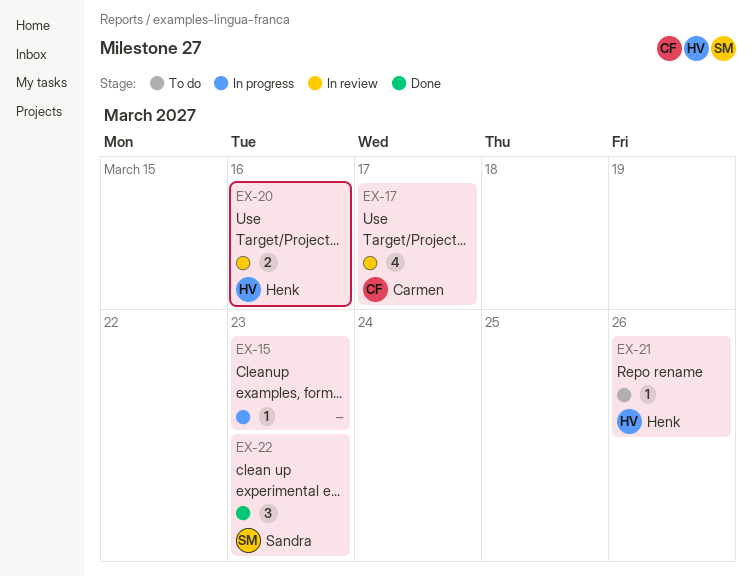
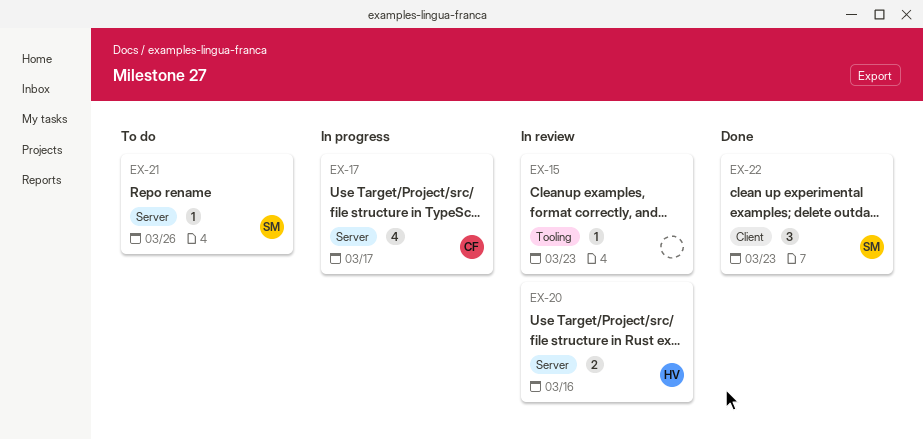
EX-15, status: In progress -> In review
EX-17, status: In review -> In progress
EX-21, owner: Henk -> Sandra

